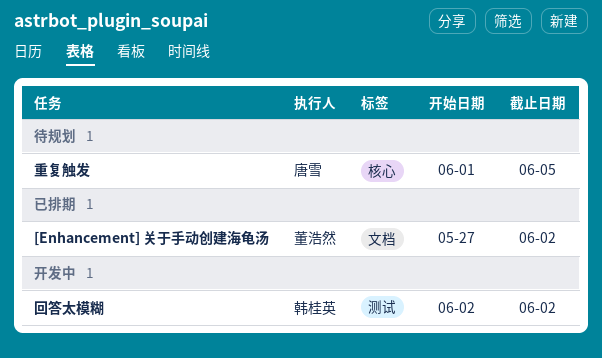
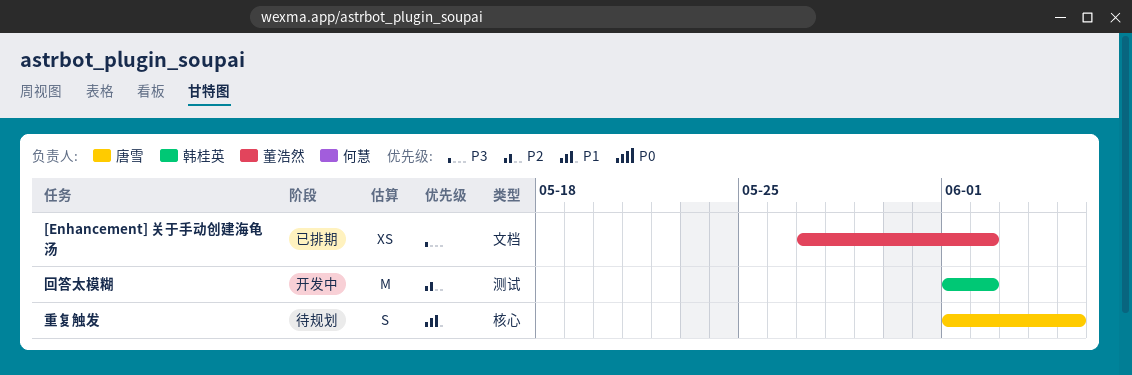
回答太模糊, start: Jun 2 -> Jun 1

